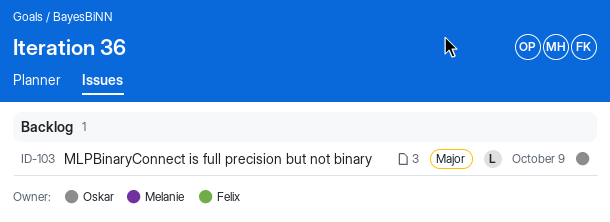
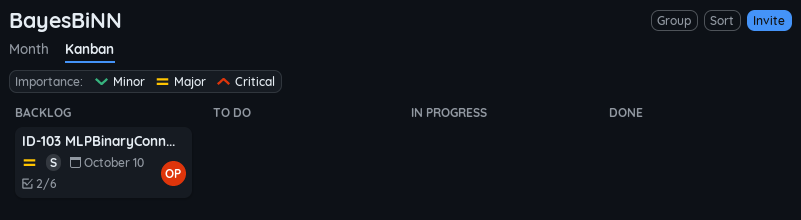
ID-103, estimate: L -> S
ID-103, due: Oct 9 -> Oct 10

